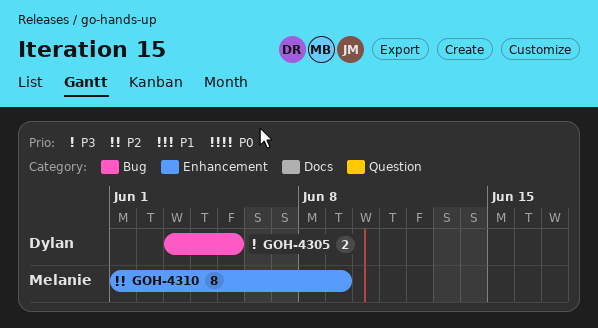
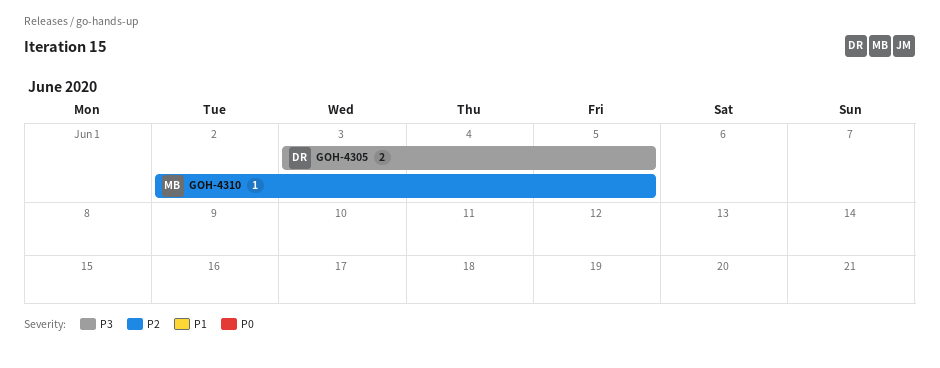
GOH-4310, estimate: 8 -> 1
GOH-4310, start: Jun 1 -> Jun 2
GOH-4310, due: Jun 9 -> Jun 5

